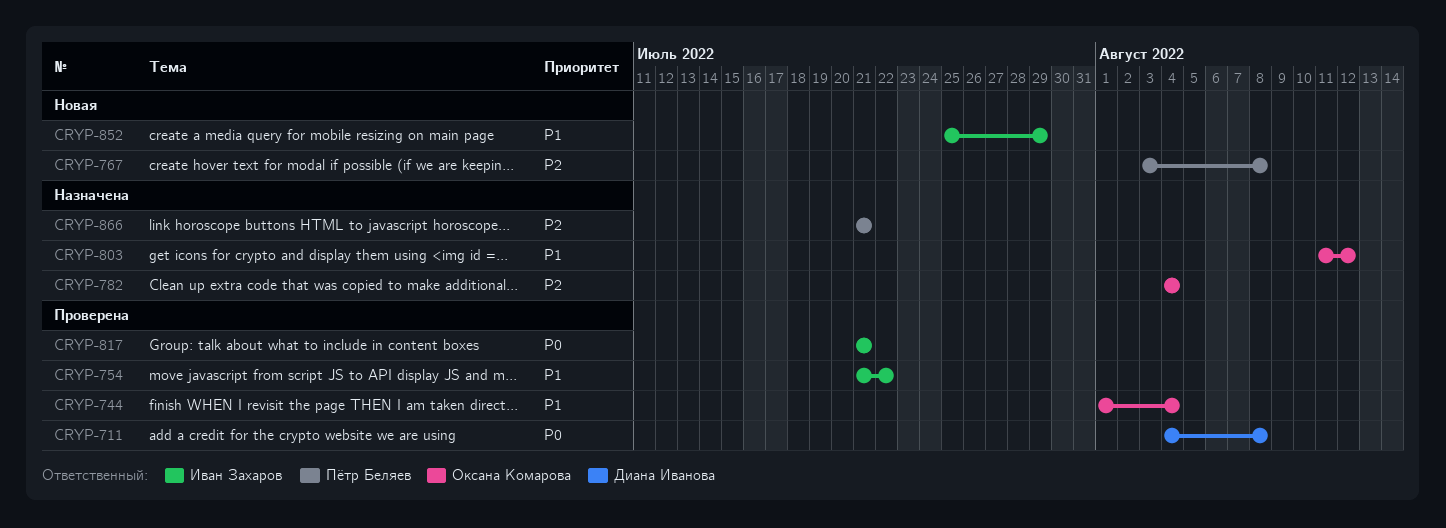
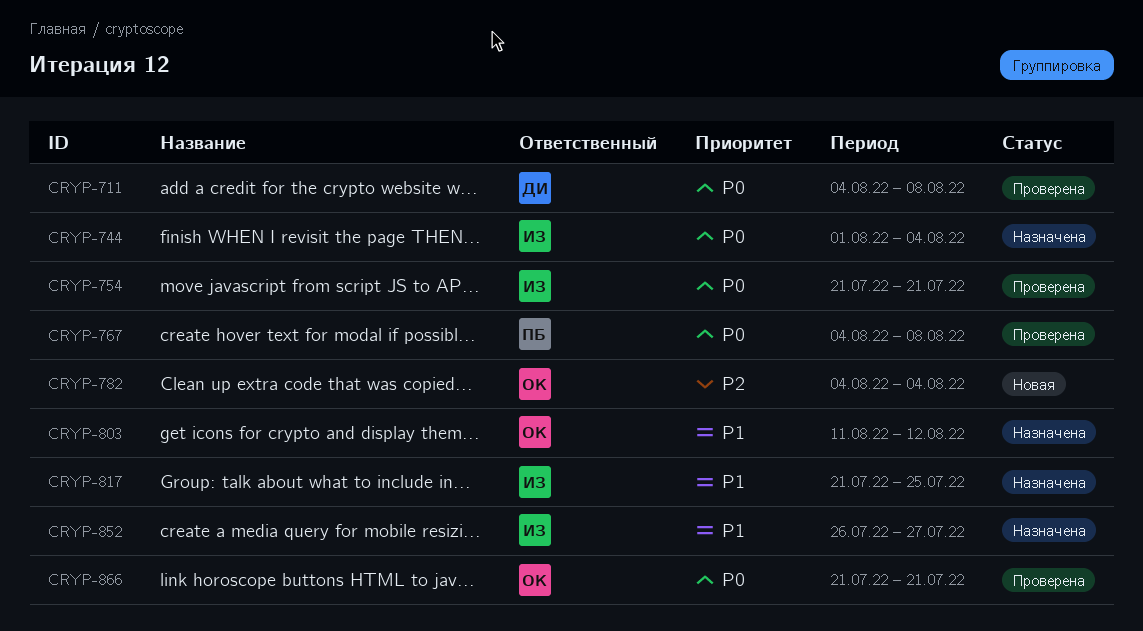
CRYP-744, status: Проверена -> Назначена
CRYP-744, owner: Оксана Комарова -> Иван Захаров
CRYP-744, priority: P1 -> P0
CRYP-754, priority: P1 -> P0
CRYP-754, due: Jul 22 -> Jul 21
CRYP-767, status: Новая -> Проверена
CRYP-767, priority: P2 -> P0
CRYP-767, start: Aug 3 -> Aug 4
CRYP-782, status: Назначена -> Новая
CRYP-817, status: Проверена -> Назначена
CRYP-817, priority: P0 -> P1
CRYP-817, due: Jul 21 -> Jul 25
CRYP-852, status: Новая -> Назначена
CRYP-852, start: Jul 25 -> Jul 26
CRYP-852, due: Jul 29 -> Jul 27
CRYP-866, status: Назначена -> Проверена
CRYP-866, owner: Пётр Беляев -> Оксана Комарова
CRYP-866, priority: P2 -> P0

